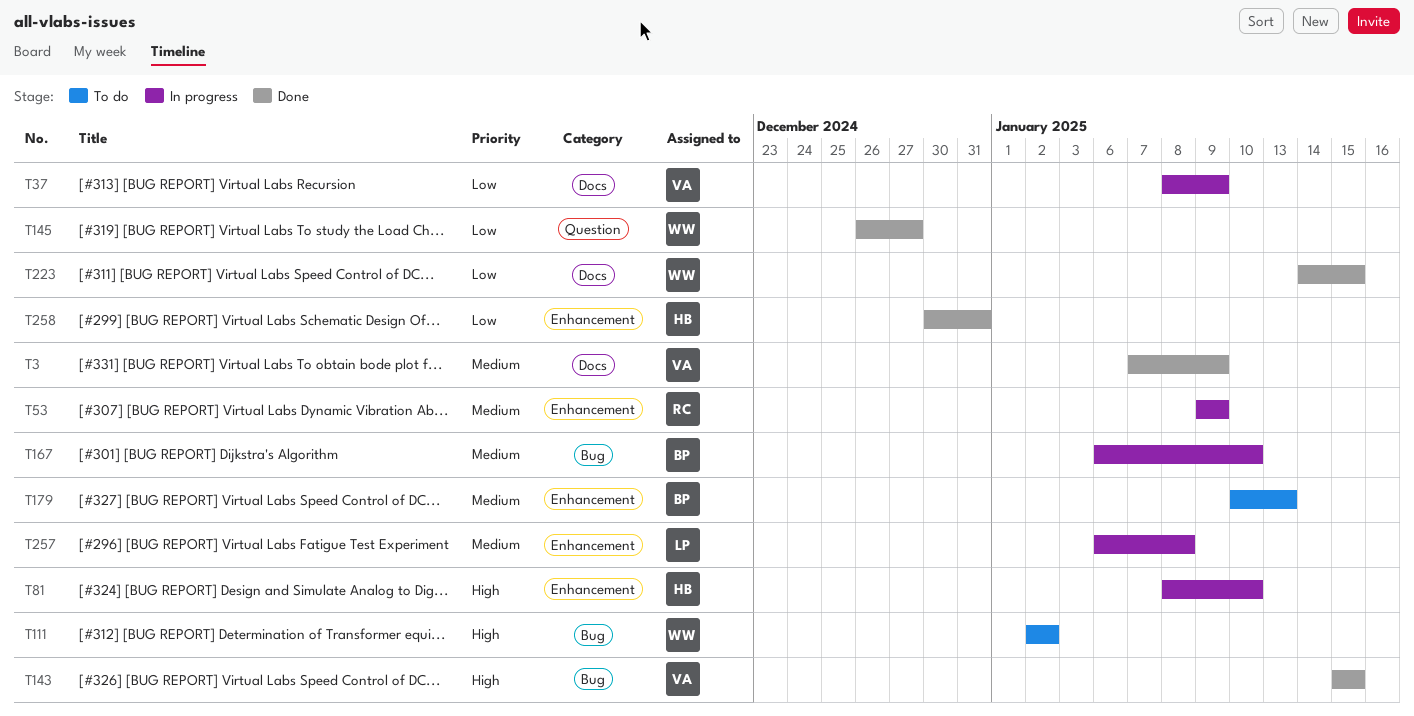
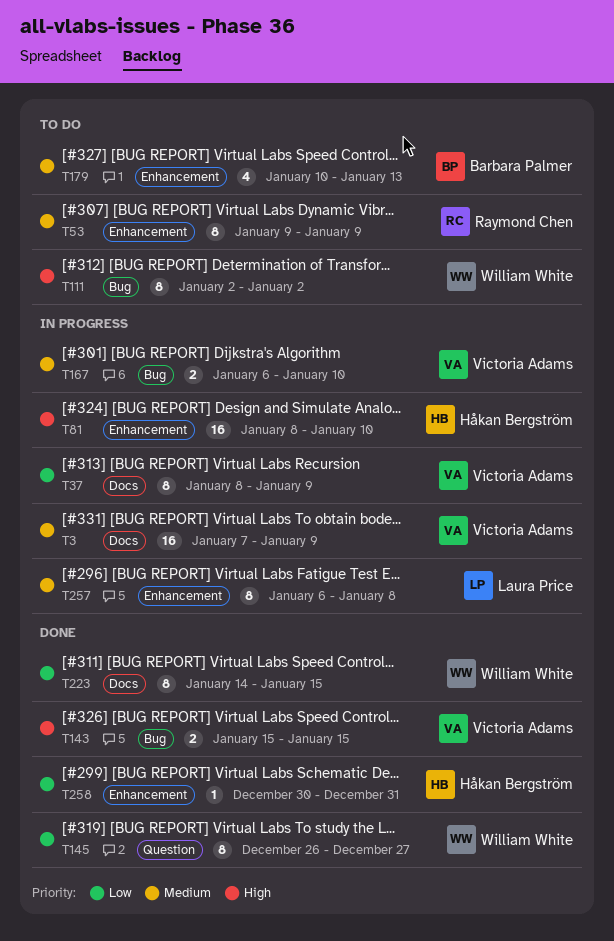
T3, status: Done -> In progress
T53, status: In progress -> To do
T167, owner: Barbara Palmer -> Victoria Adams

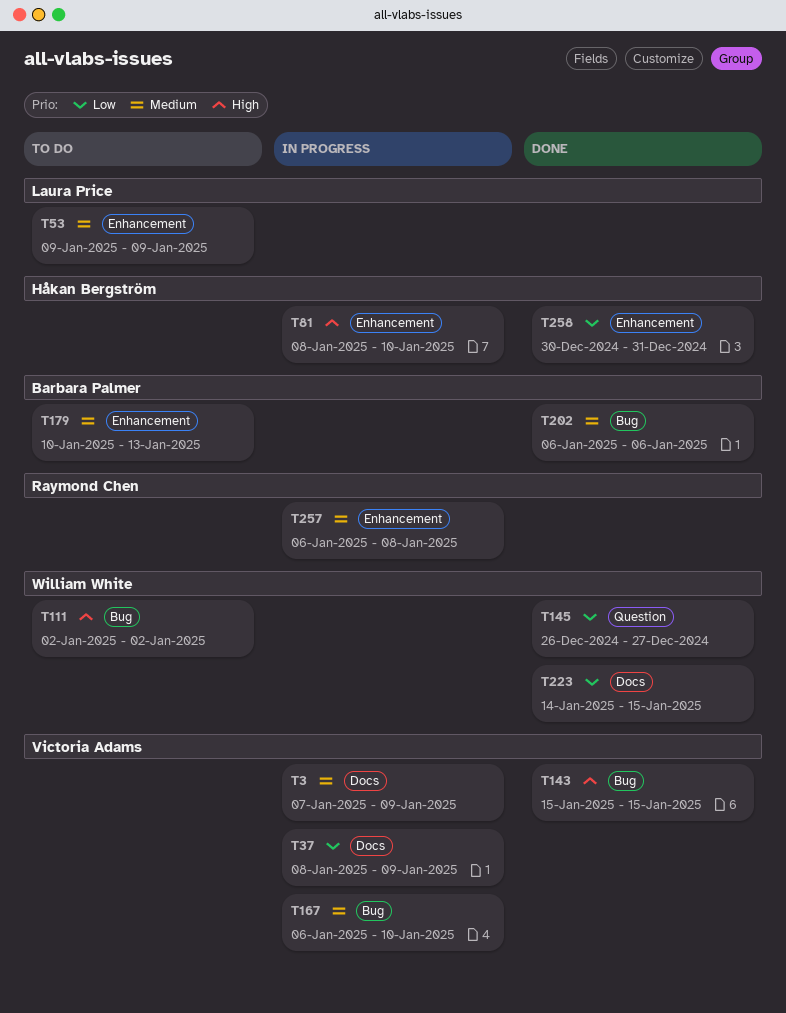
T53, owner: Raymond Chen -> Laura Price
T202: none -> present
T257, owner: Laura Price -> Raymond Chen

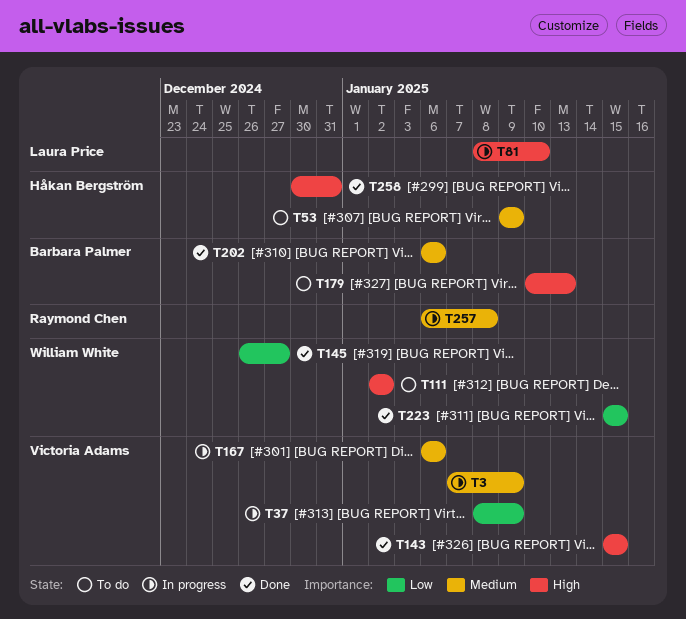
T53, owner: Laura Price -> Håkan Bergström
T81, owner: Håkan Bergström -> Laura Price
T167, due: Jan 10 -> Jan 6
T179, priority: Medium -> High
T223, start: Jan 14 -> Jan 15
T258, priority: Low -> High

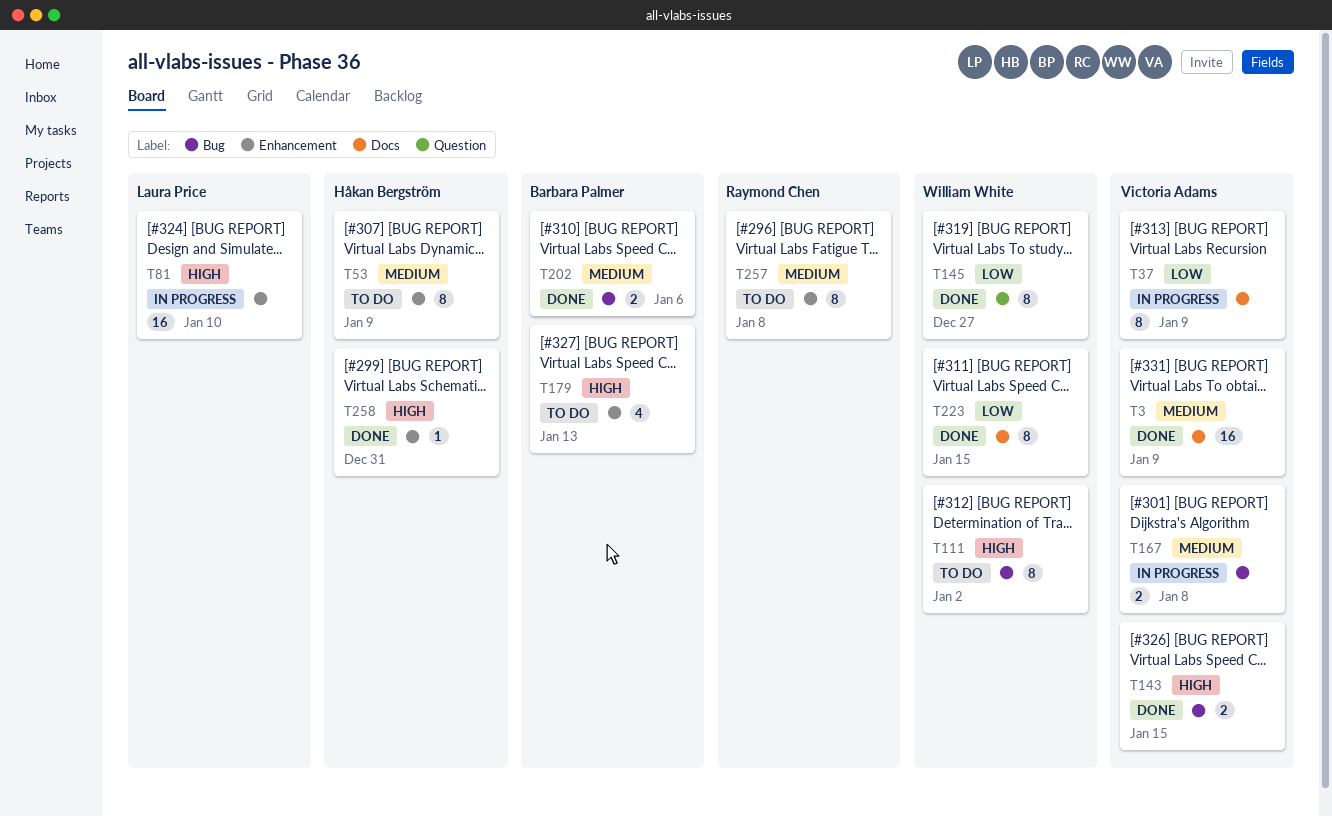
T3, status: In progress -> Done
T167, due: Jan 6 -> Jan 8
T257, status: In progress -> To do

